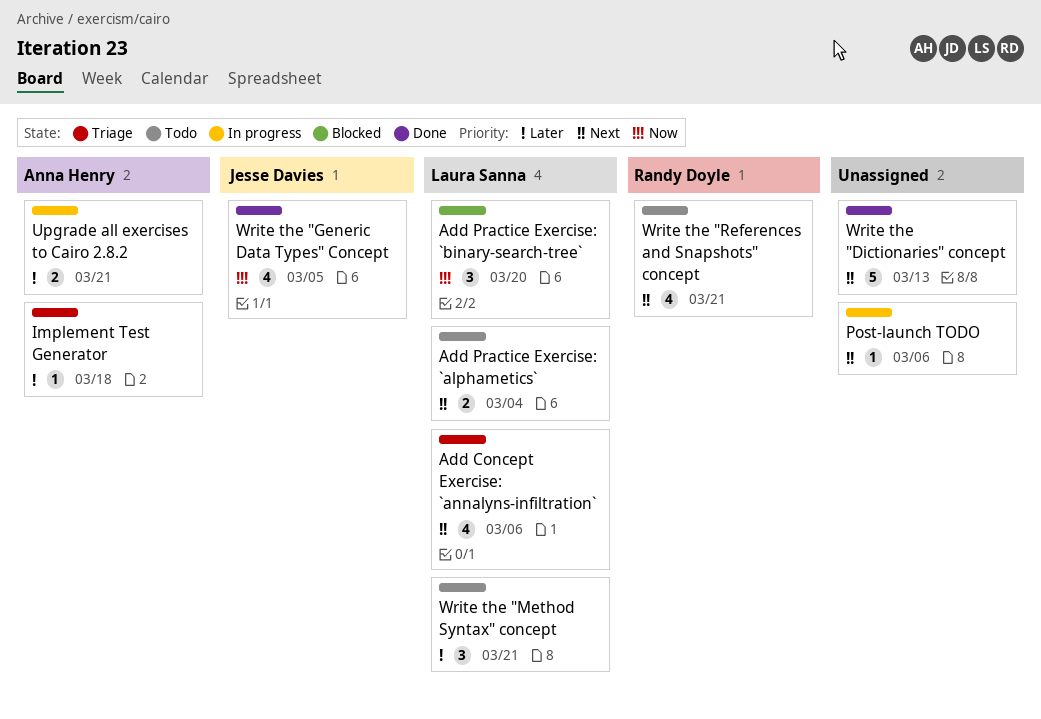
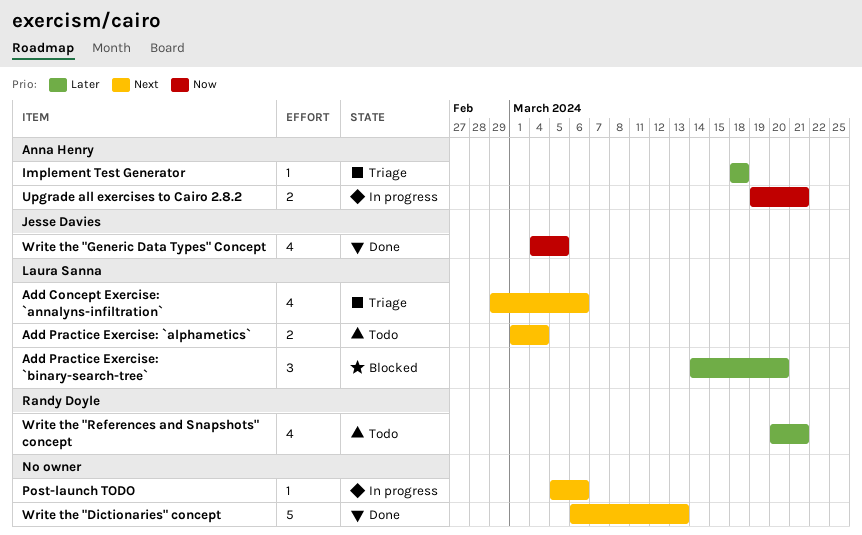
Add Practice Exercise: `binary-search-tree`, priority: Now -> Later
Upgrade all exercises to Cairo 2.8.2, priority: Later -> Now
Write the "Method Syntax" concept: present -> none
Write the "References and Snapshots" concept, priority: Next -> Later

